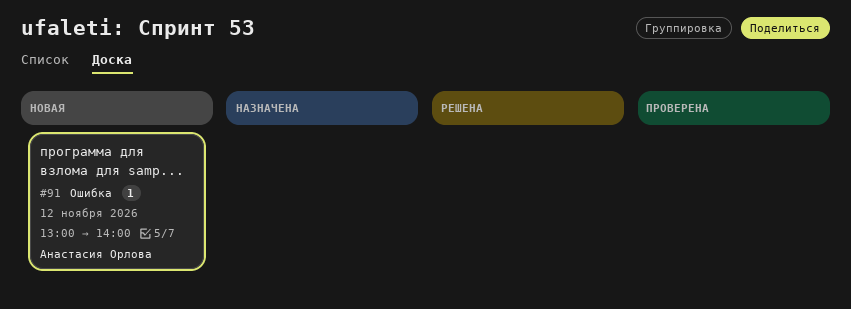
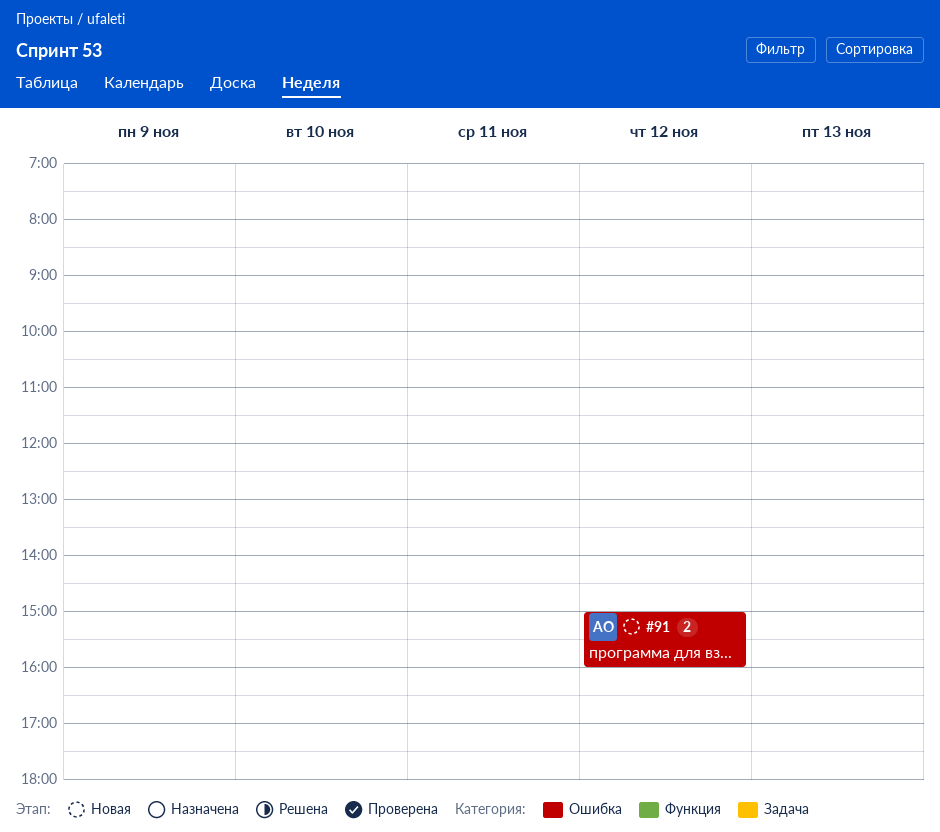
#91, estimate: 1 -> 2
#91, begins: 13:00 -> 15:00
#91, ends: 14:00 -> 16:00

